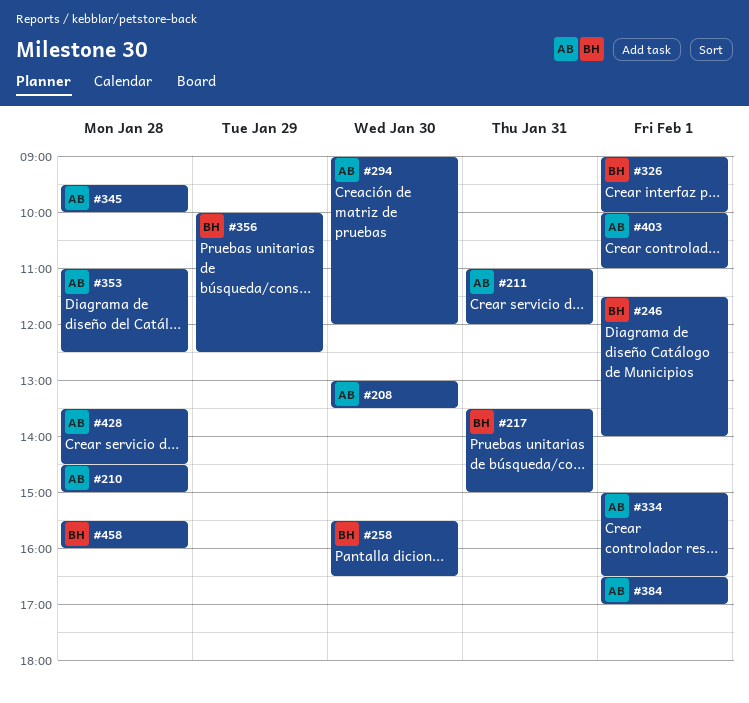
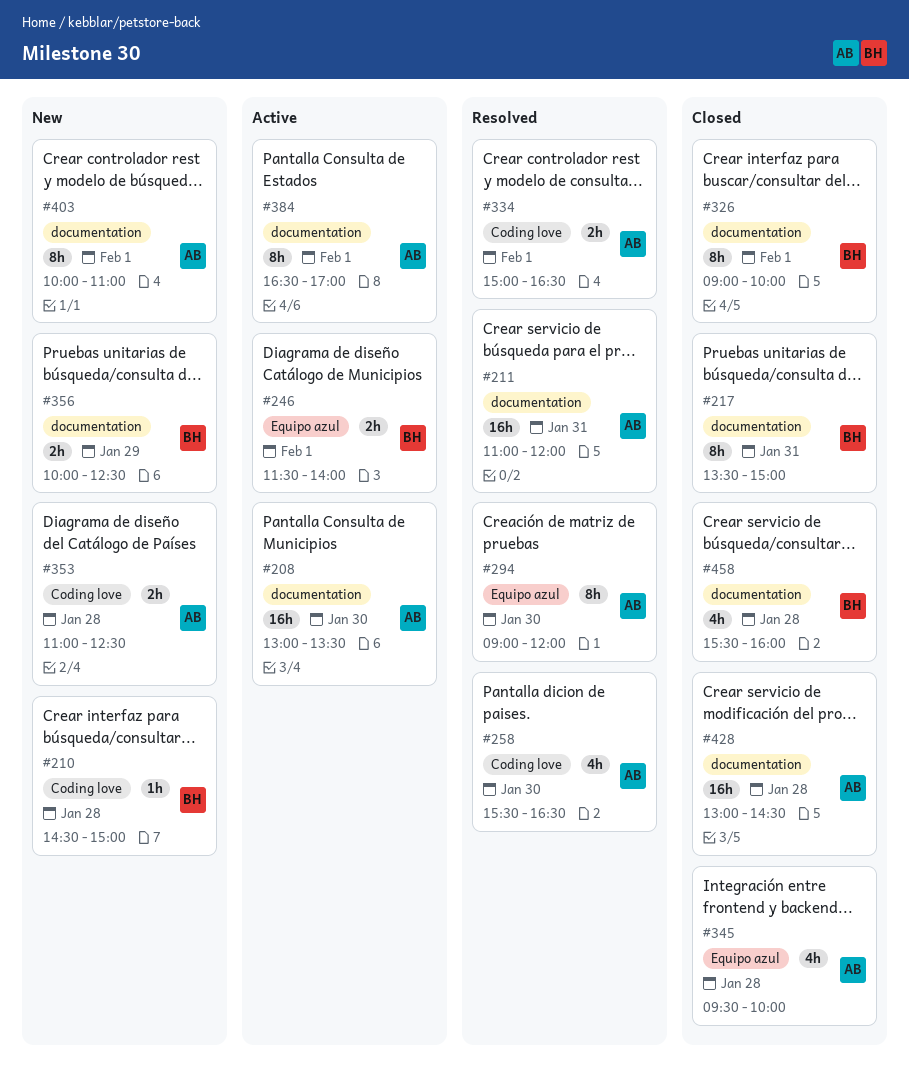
#210, owner: AB -> BH
#258, owner: BH -> AB
#428, begins: 13:30 -> 13:00

